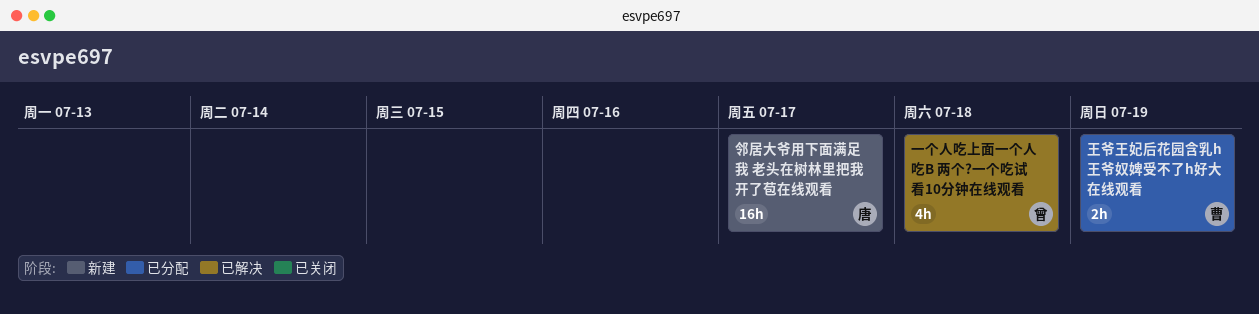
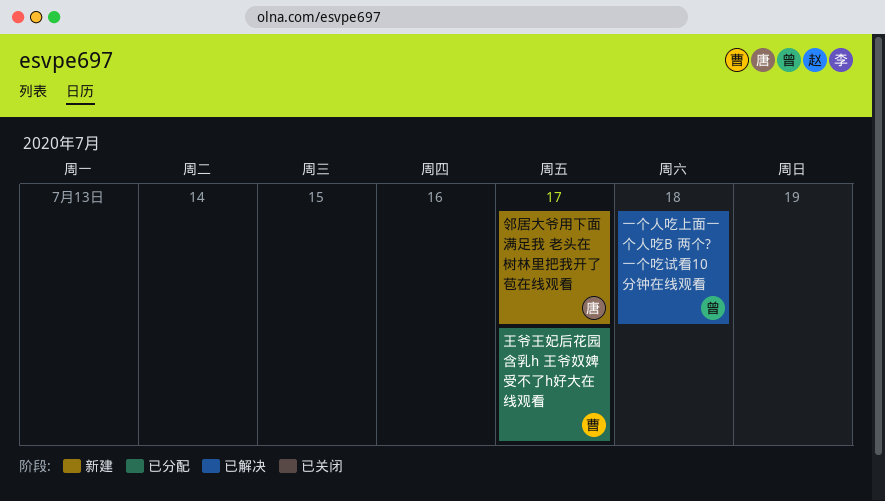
王爷王妃后花园含乳h 王爷奴婢受不了h好大在线观看, due: Jul 19 -> Jul 17

